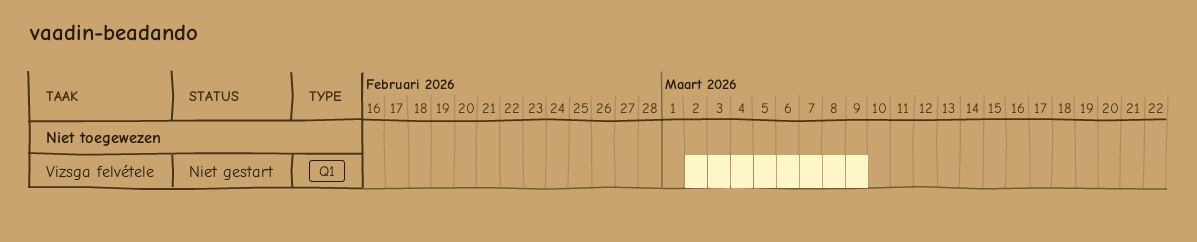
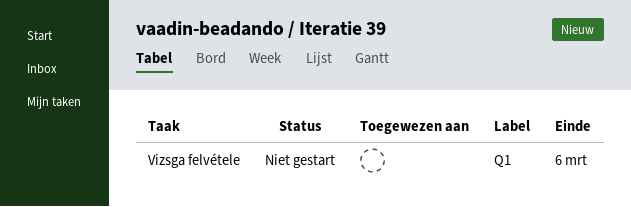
Vizsga felvétele, due: Mar 9 -> Mar 6

